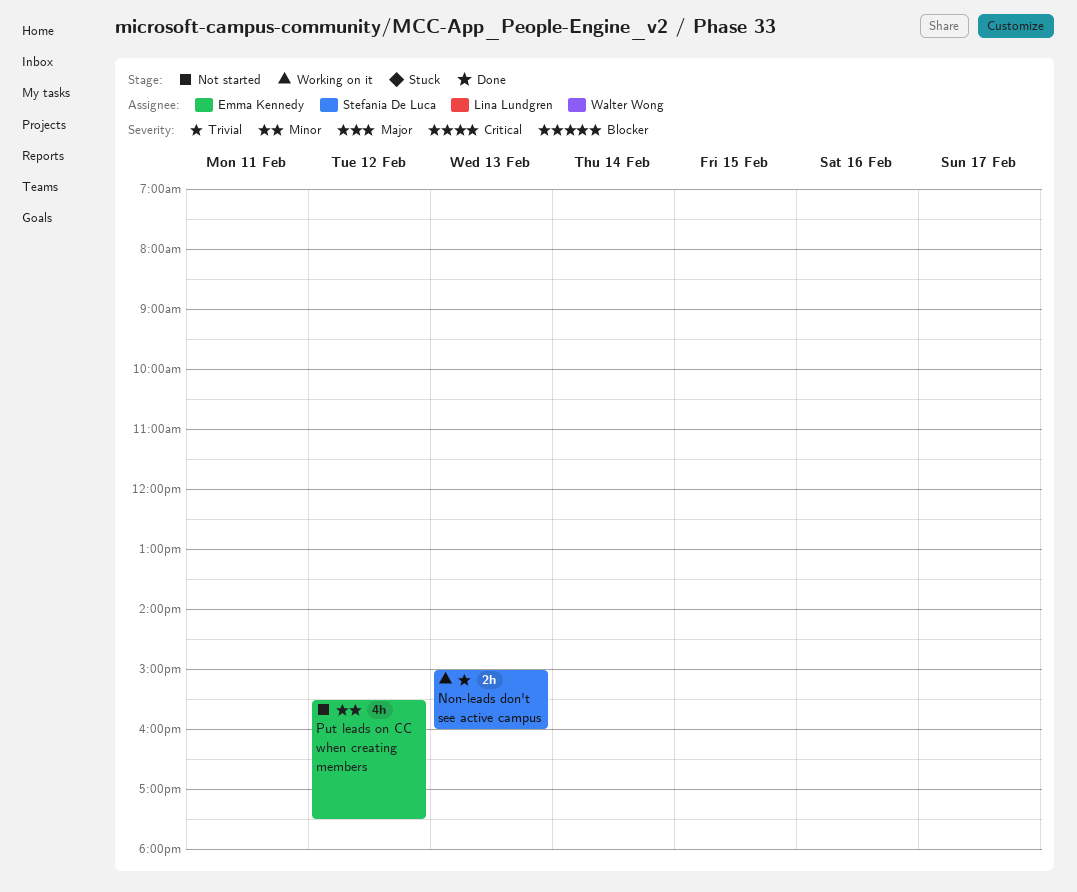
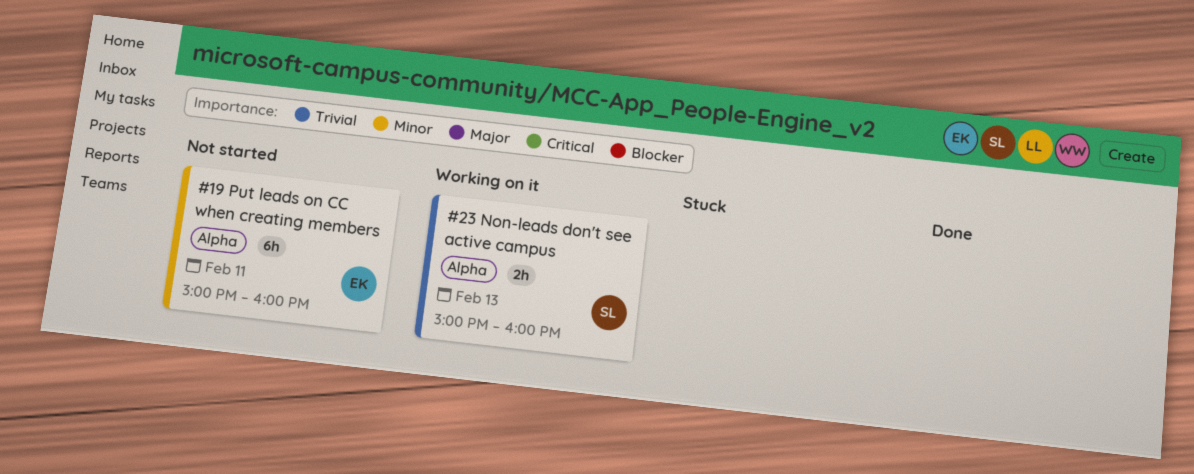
Put leads on CC when creating members, estimate: 4h -> 6h
Put leads on CC when creating members, day: Feb 12 -> Feb 11
Put leads on CC when creating members, begins: 15:30 -> 15:00
Put leads on CC when creating members, ends: 17:30 -> 16:00

